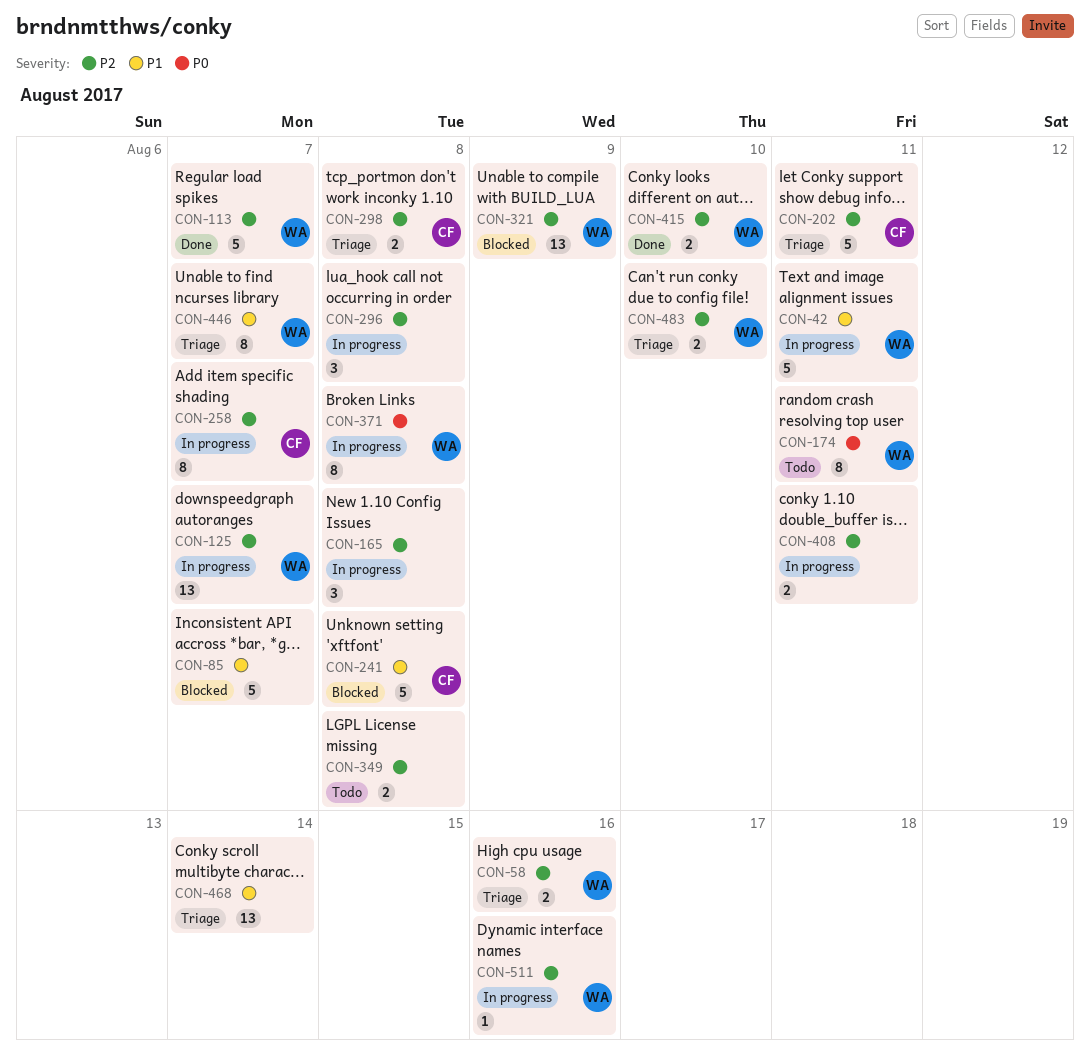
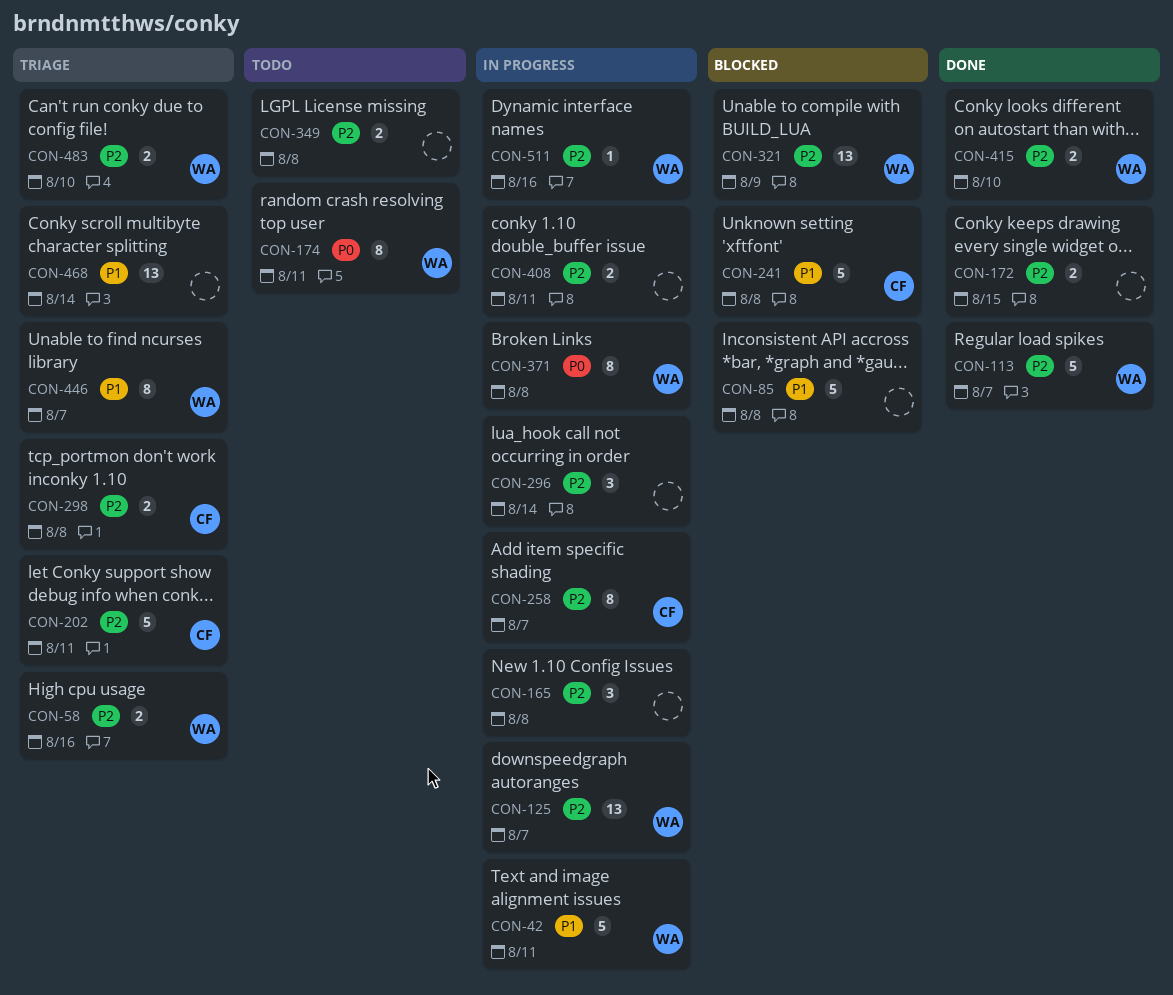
CON-85, due: Aug 7 -> Aug 8
CON-172: none -> present
CON-296, due: Aug 8 -> Aug 14

